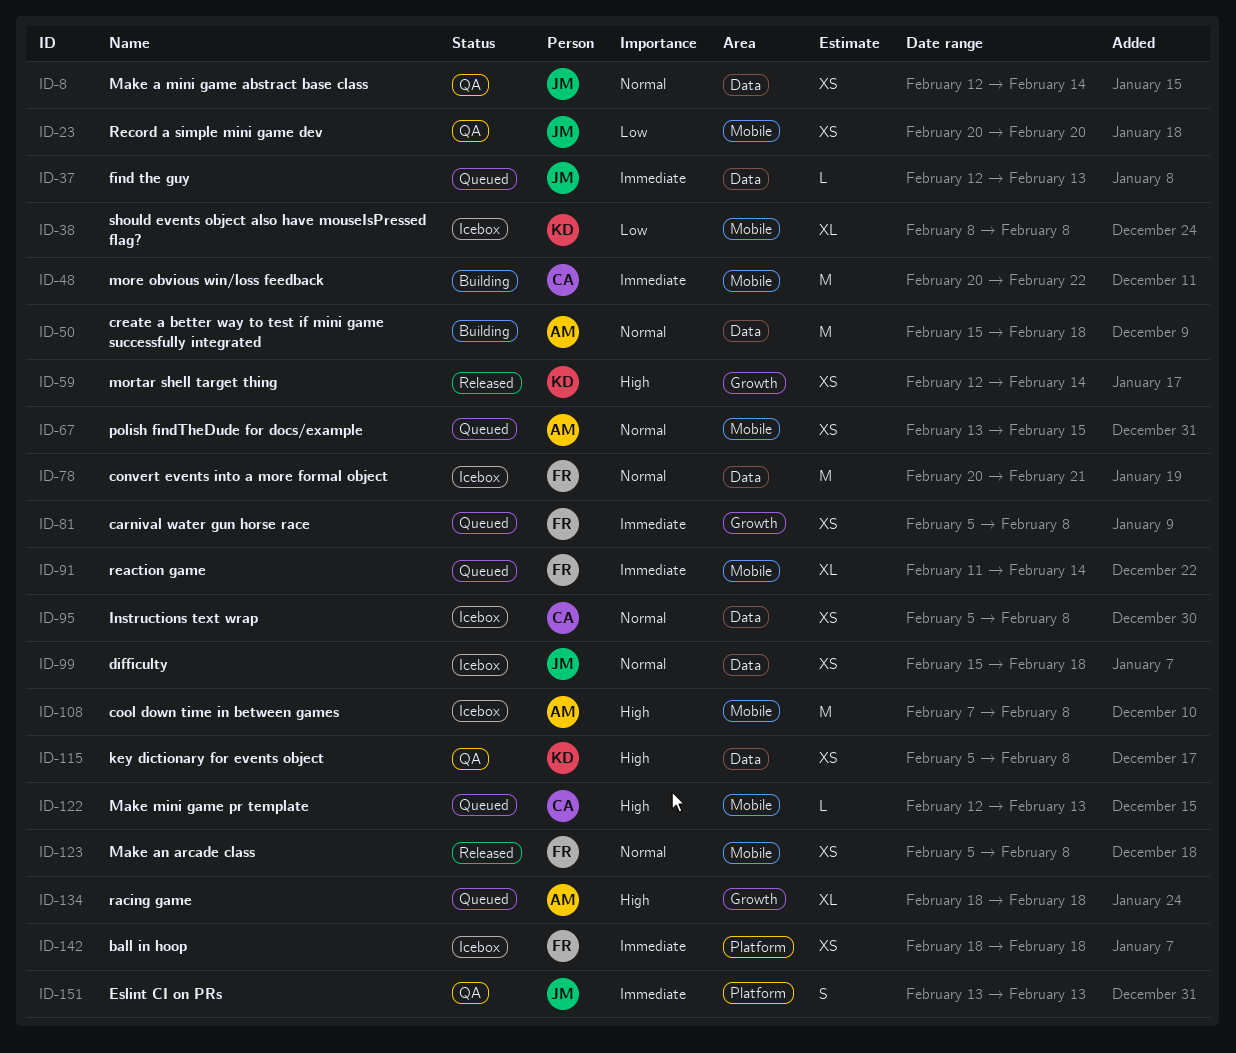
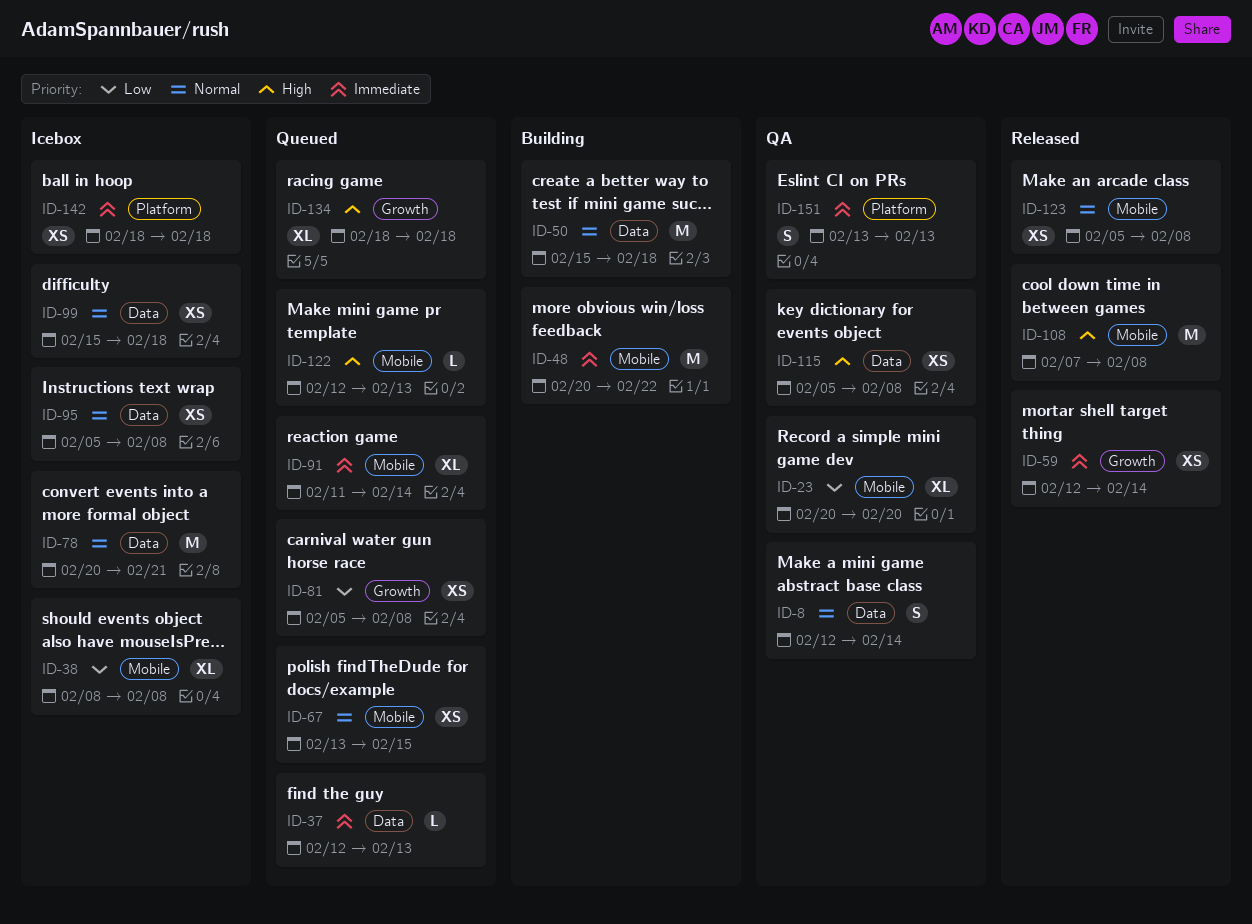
ID-8, estimate: XS -> S
ID-23, estimate: XS -> XL
ID-59, priority: High -> Immediate
ID-81, priority: Immediate -> Low
ID-108, status: Icebox -> Released

